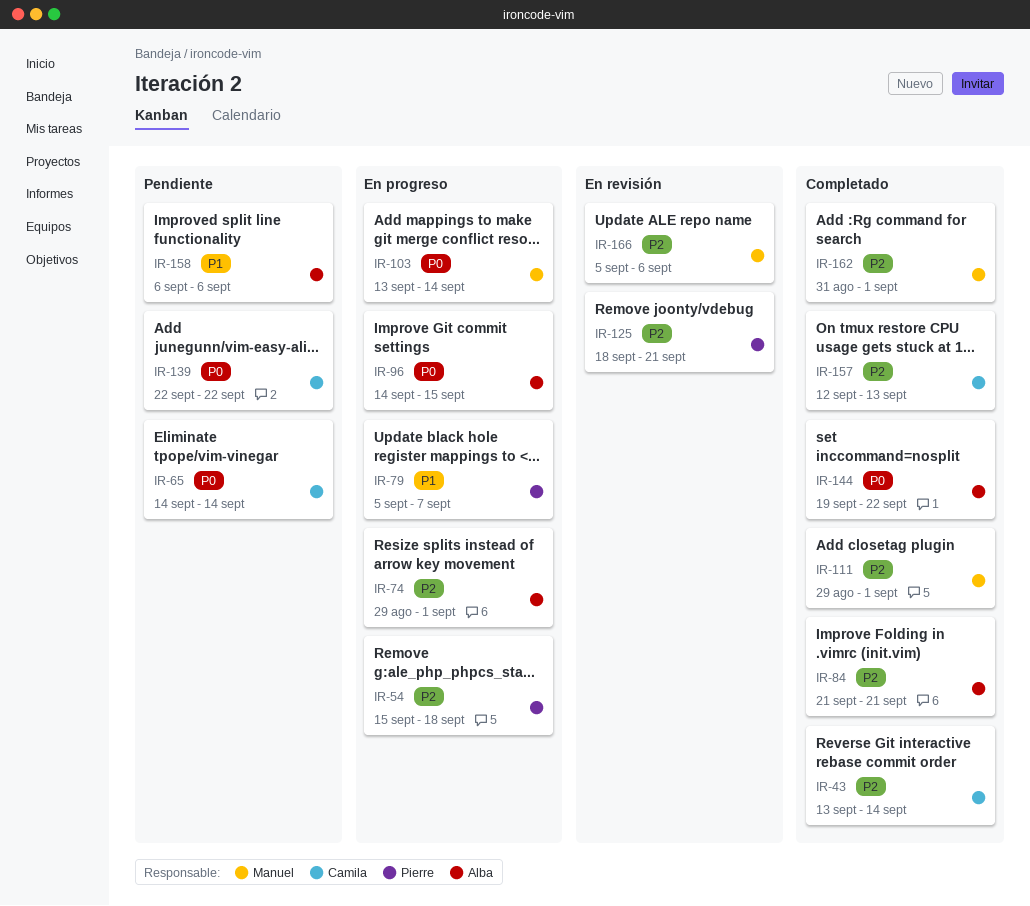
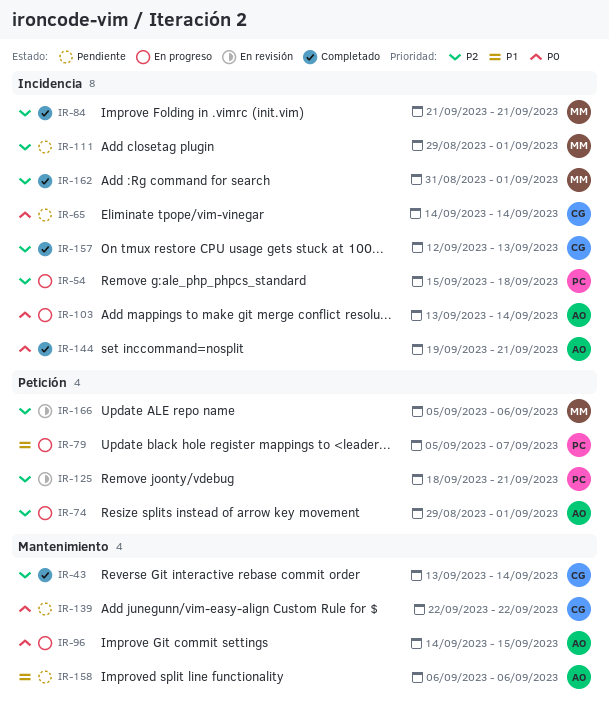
IR-84, owner: Alba -> Manuel
IR-103, owner: Manuel -> Alba
IR-111, status: Completado -> Pendiente
IR-144, due: Sep 22 -> Sep 21

